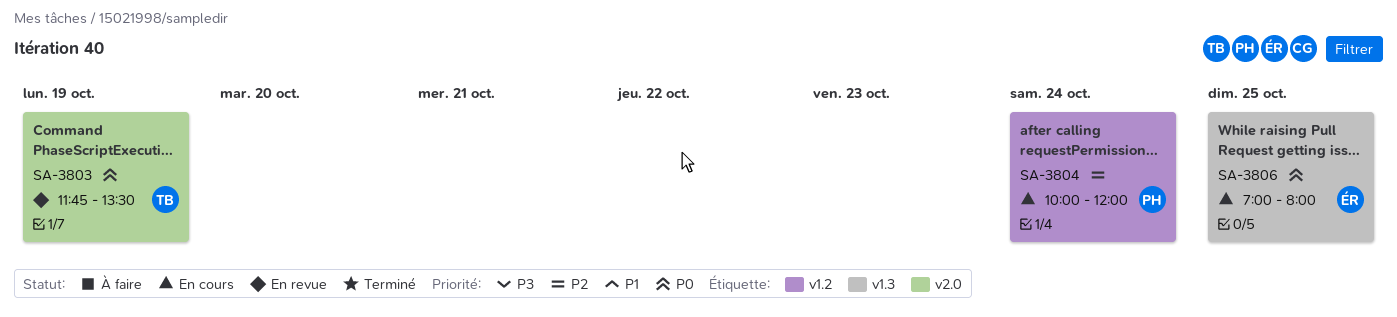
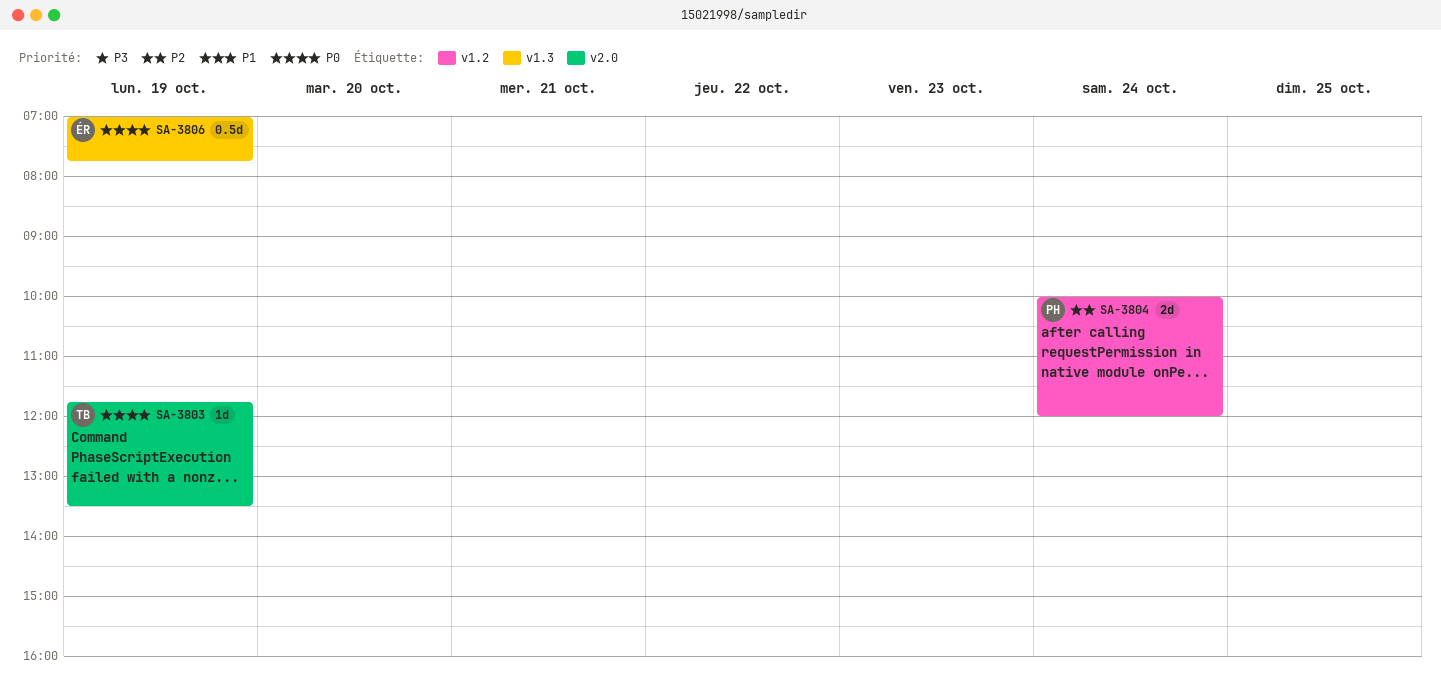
SA-3806, day: Oct 25 -> Oct 19
SA-3806, ends: 08:00 -> 07:45

